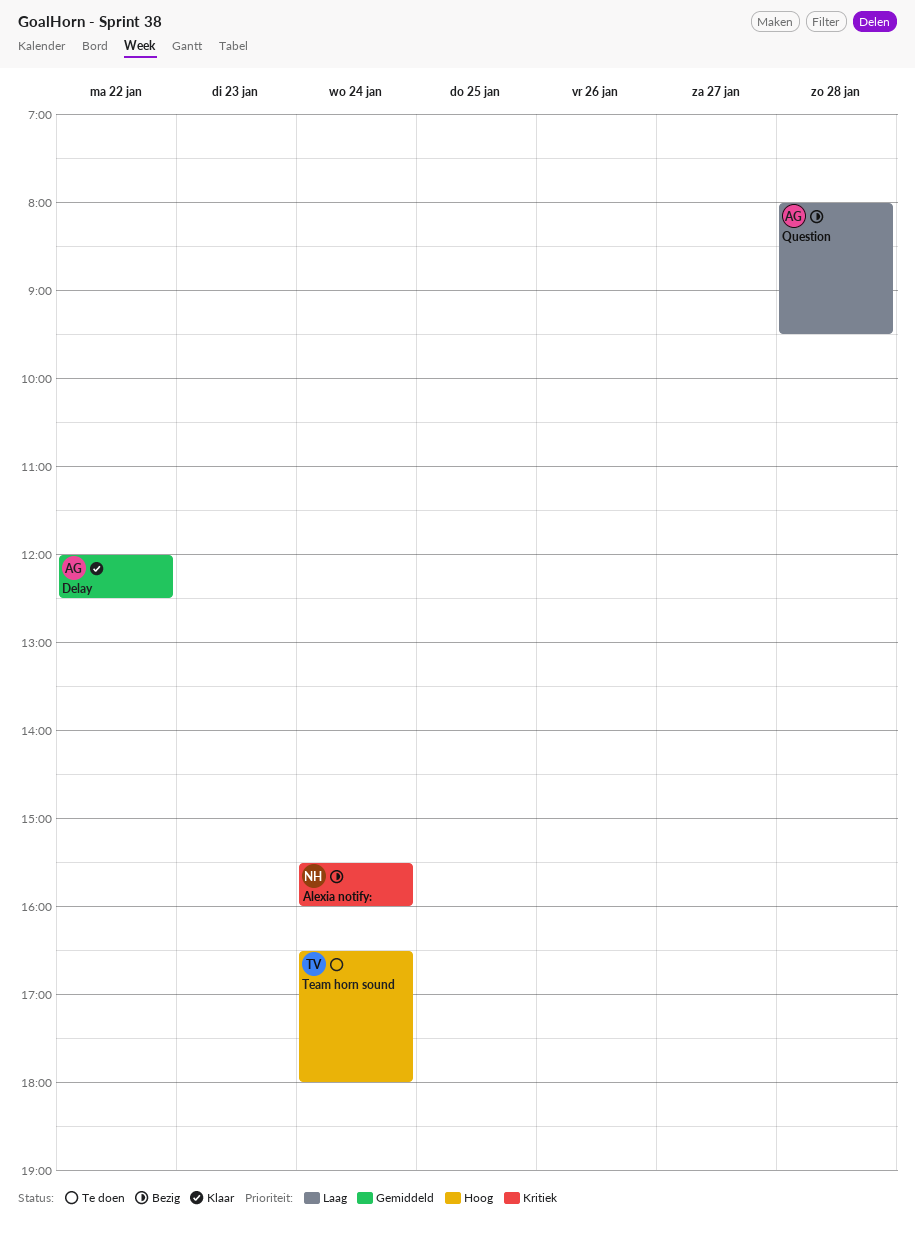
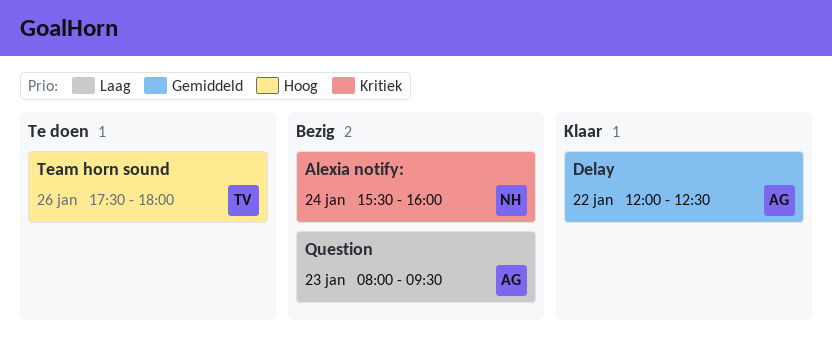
Question, day: Jan 28 -> Jan 23
Team horn sound, day: Jan 24 -> Jan 26
Team horn sound, begins: 16:30 -> 17:30

